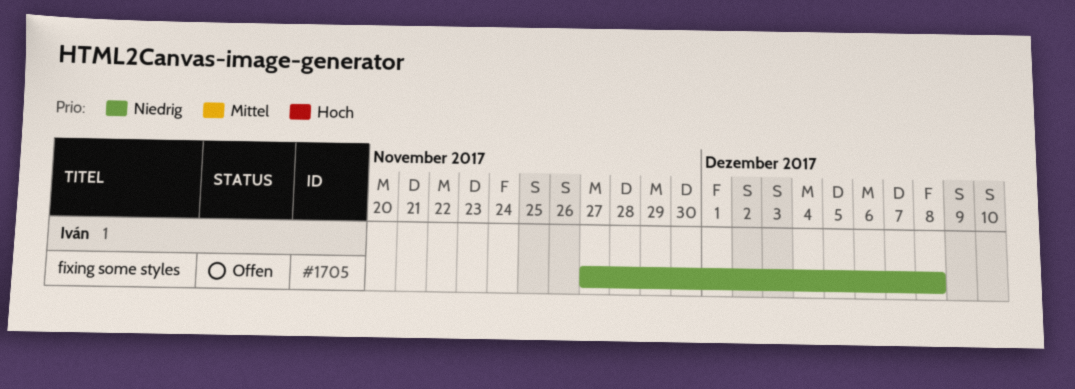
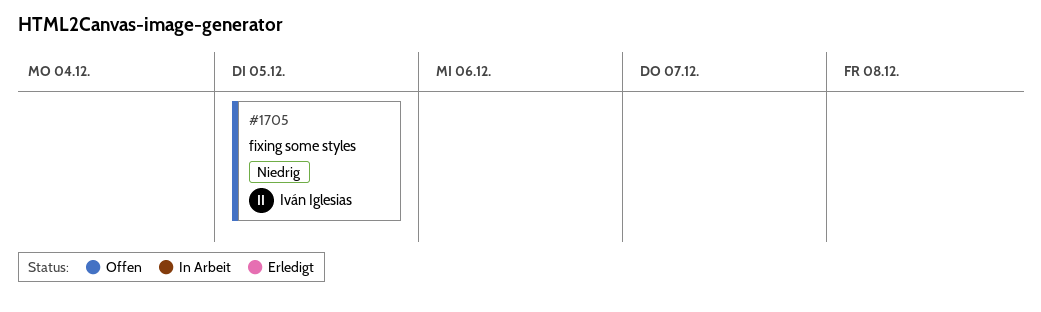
#1705, due: Dec 8 -> Dec 5

